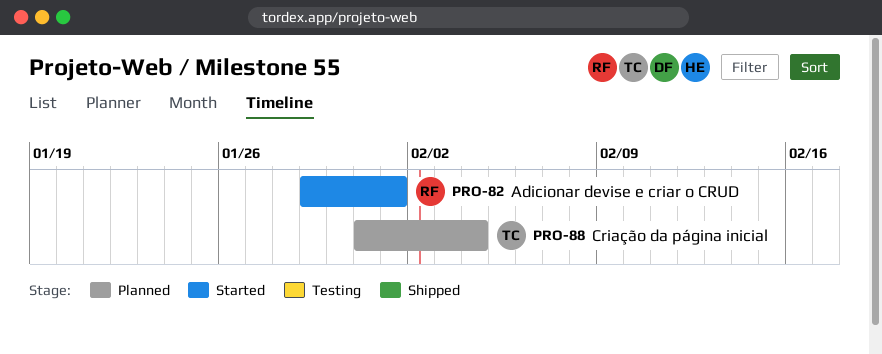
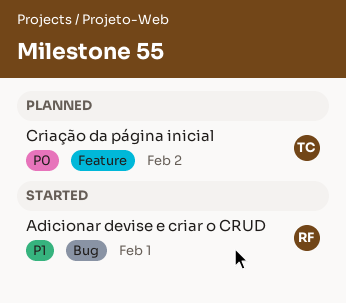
Criação da página inicial, due: Feb 4 -> Feb 2

